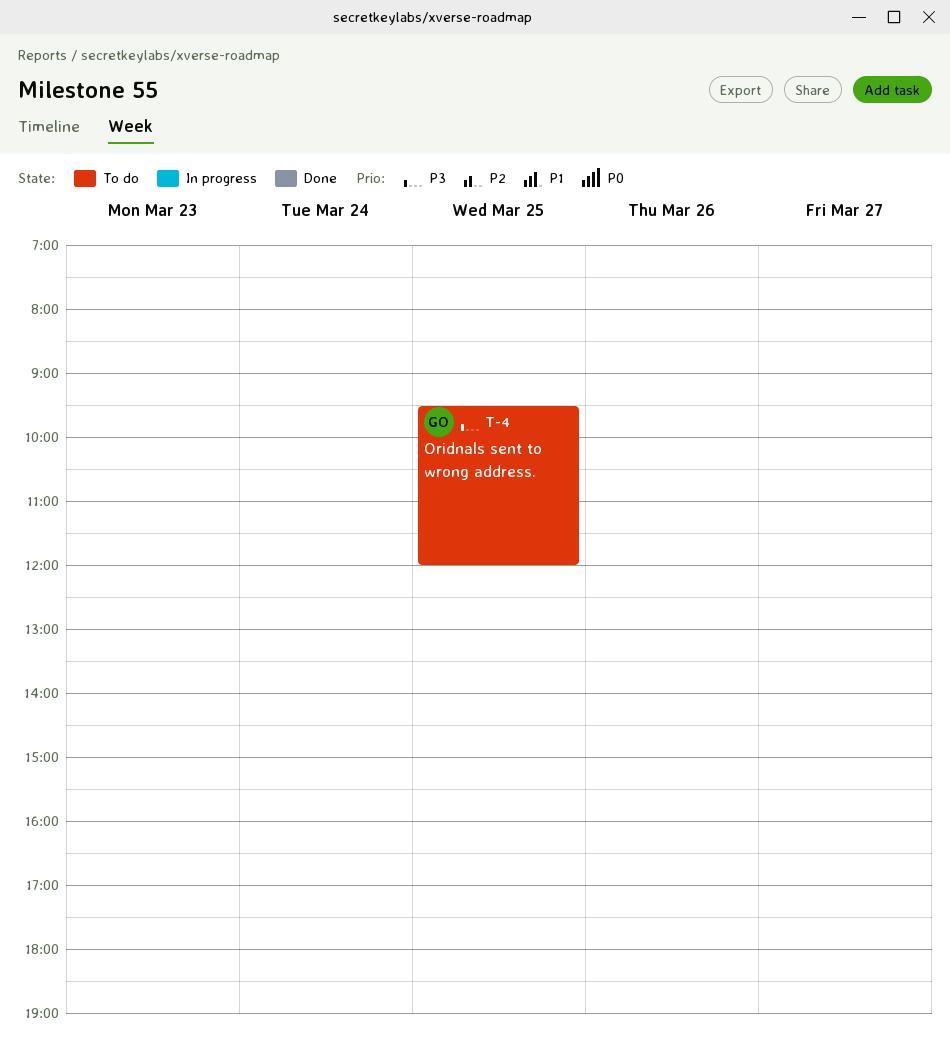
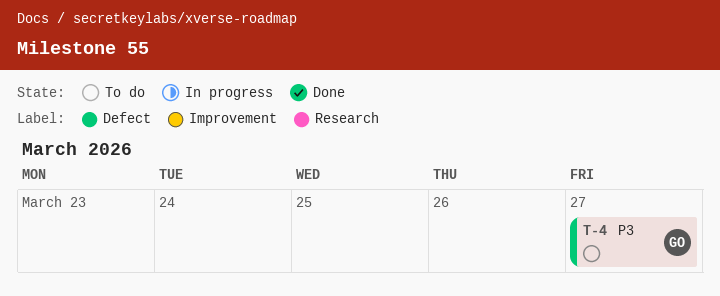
T-4, day: Mar 25 -> Mar 27

